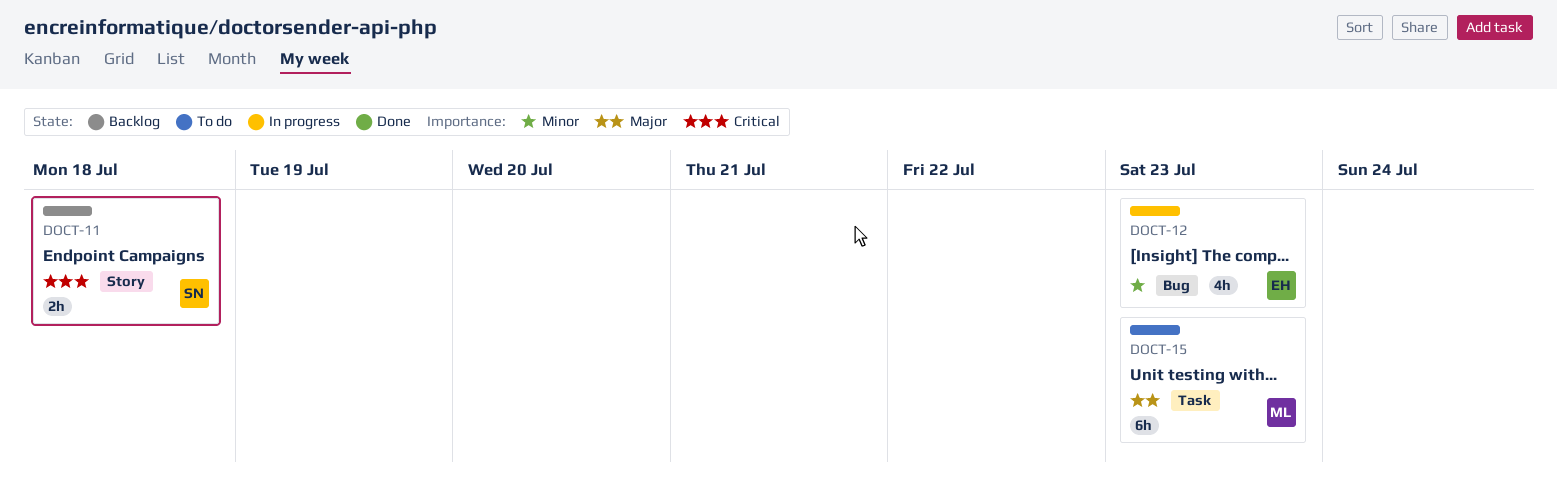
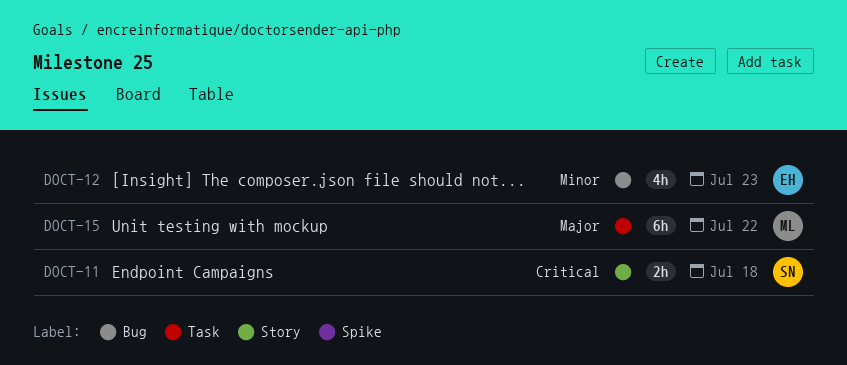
DOCT-15, due: Jul 23 -> Jul 22

